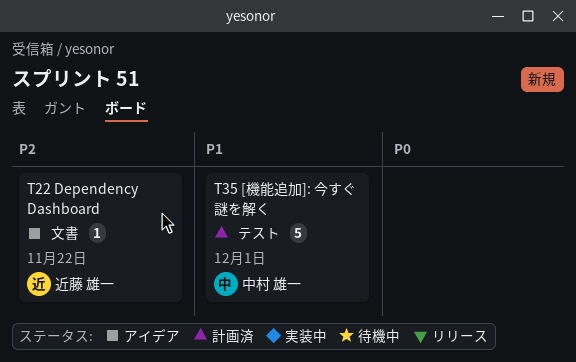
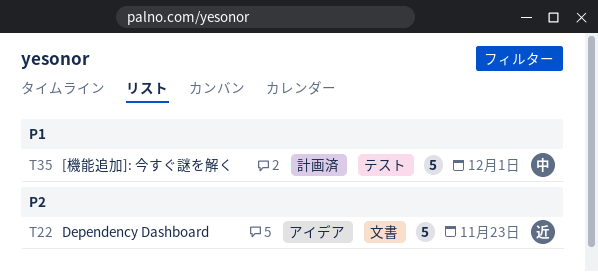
T22, estimate: 1 -> 5
T22, due: Nov 22 -> Nov 23

